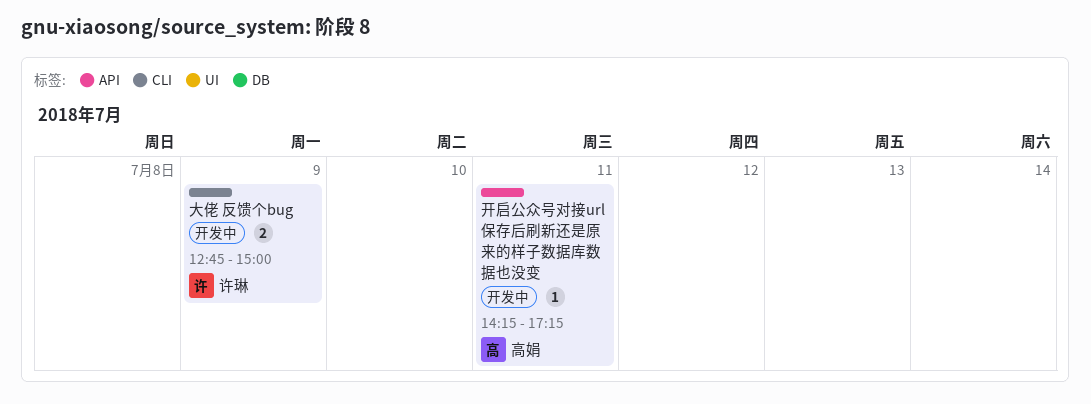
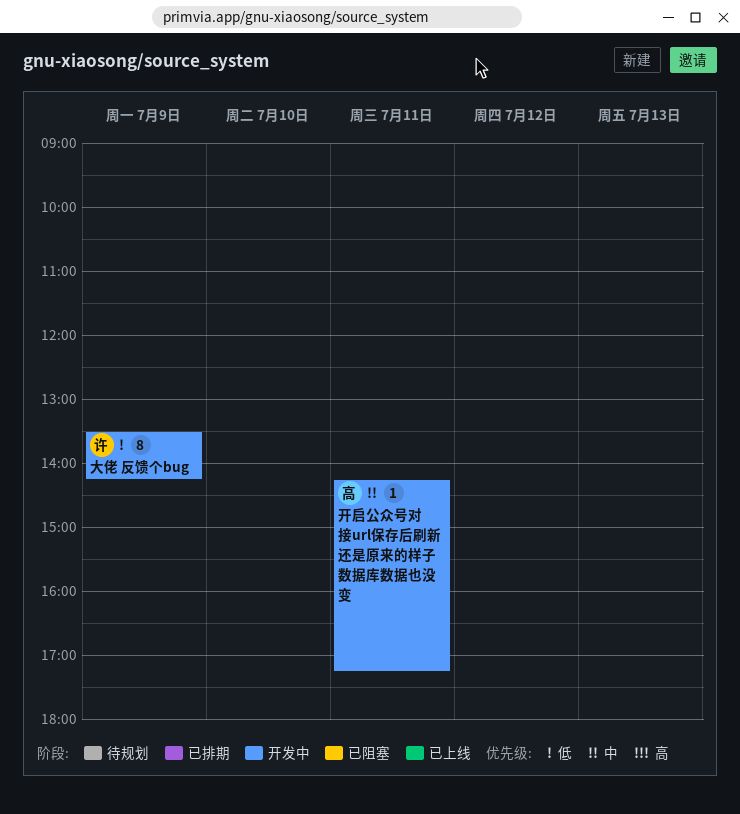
大佬 反馈个bug, estimate: 2 -> 8
大佬 反馈个bug, begins: 12:45 -> 13:30
大佬 反馈个bug, ends: 15:00 -> 14:15

